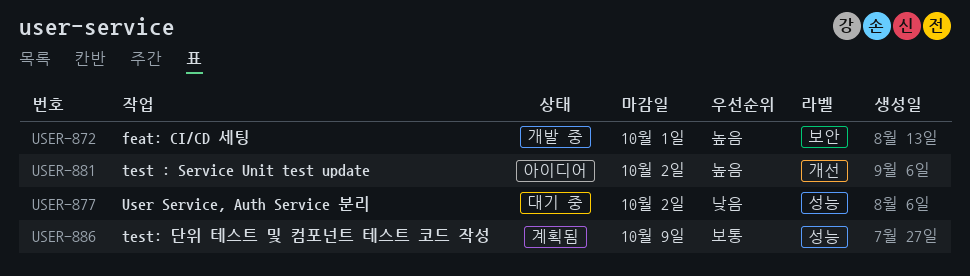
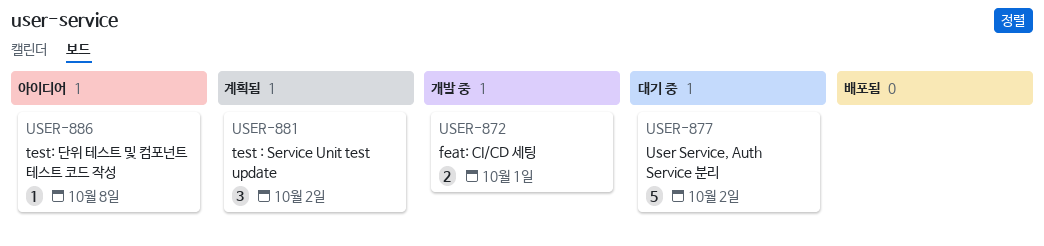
USER-881, status: 아이디어 -> 계획됨
USER-886, status: 계획됨 -> 아이디어
USER-886, due: Oct 9 -> Oct 8

